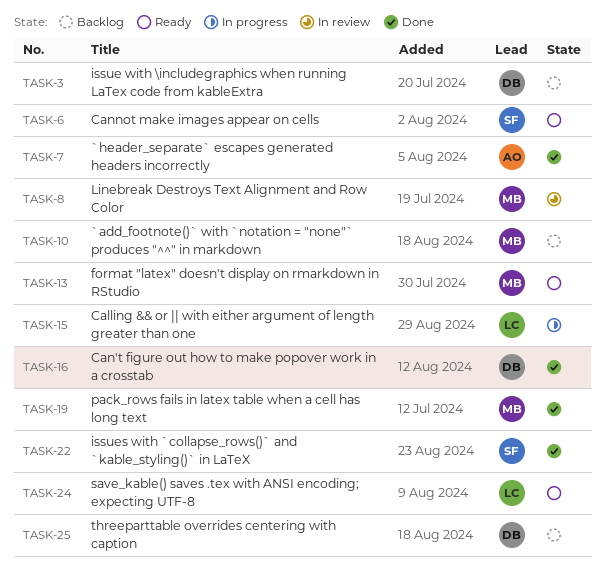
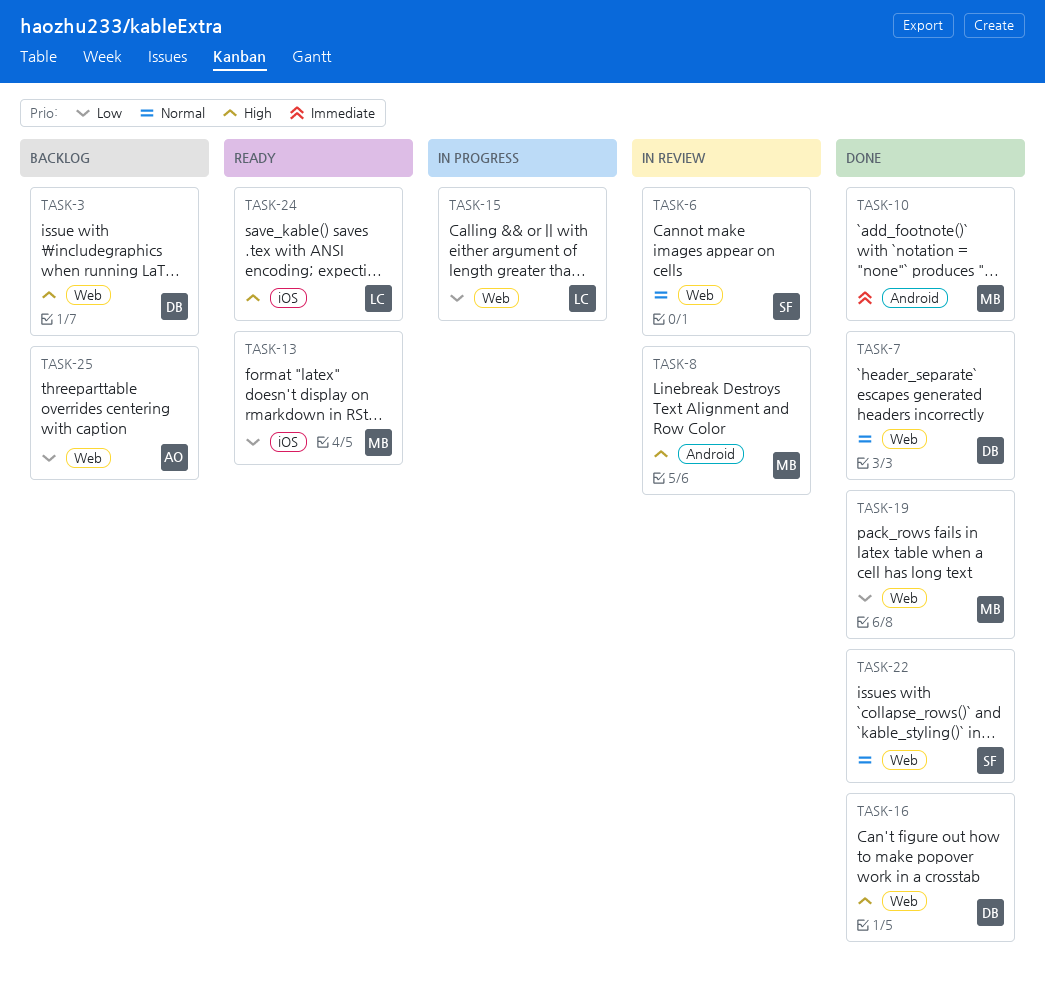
TASK-6, status: Ready -> In review
TASK-7, owner: AO -> DB
TASK-10, status: Backlog -> Done
TASK-25, owner: DB -> AO

